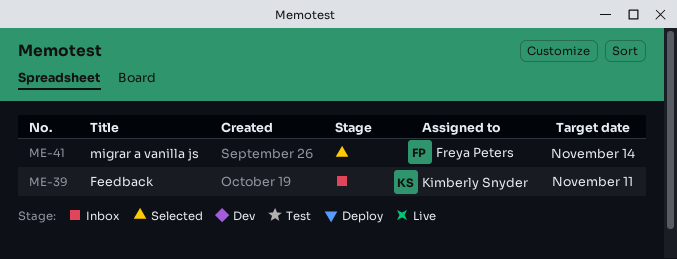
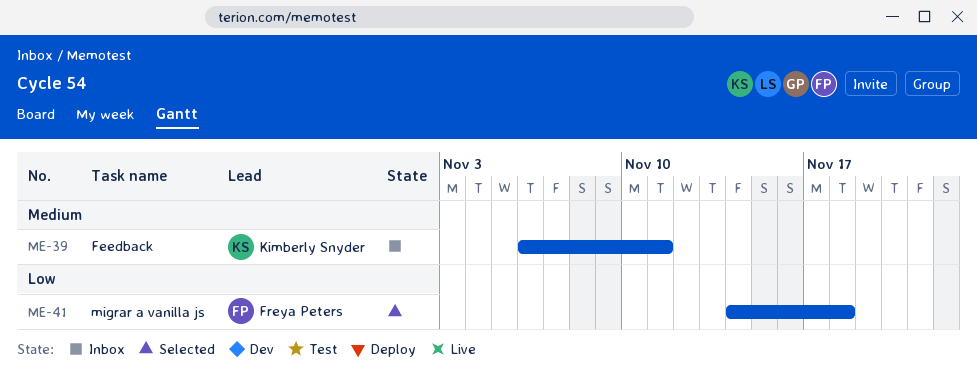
ME-41, due: Nov 14 -> Nov 18

